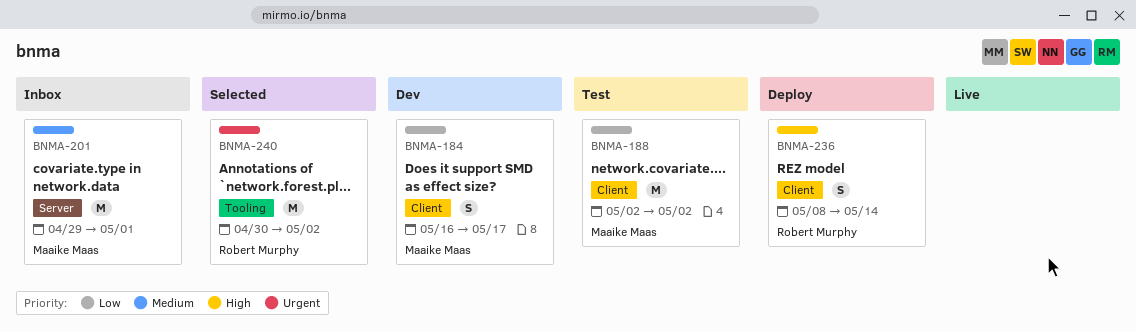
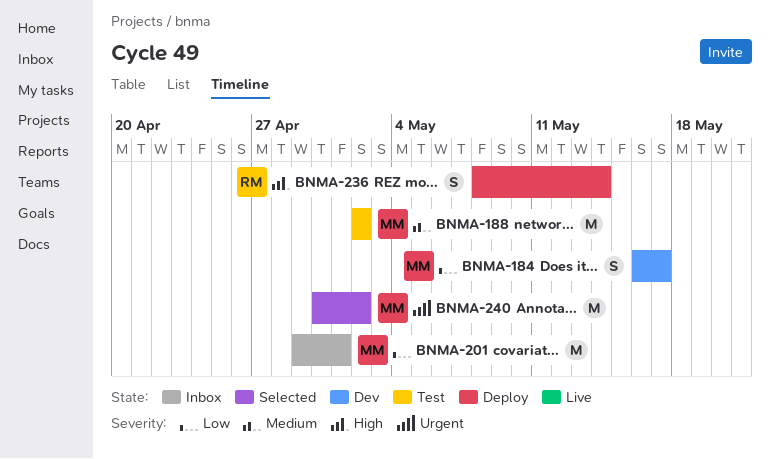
BNMA-188, priority: Low -> Medium
BNMA-201, priority: Medium -> Low
BNMA-240, owner: Robert Murphy -> Maaike Maas

